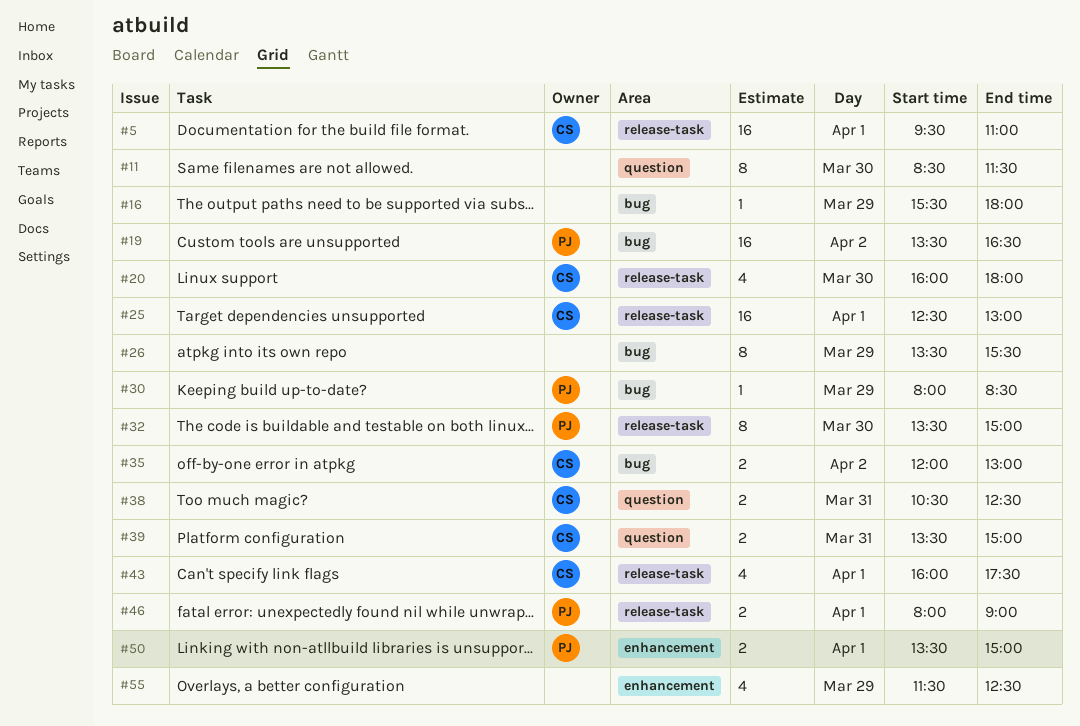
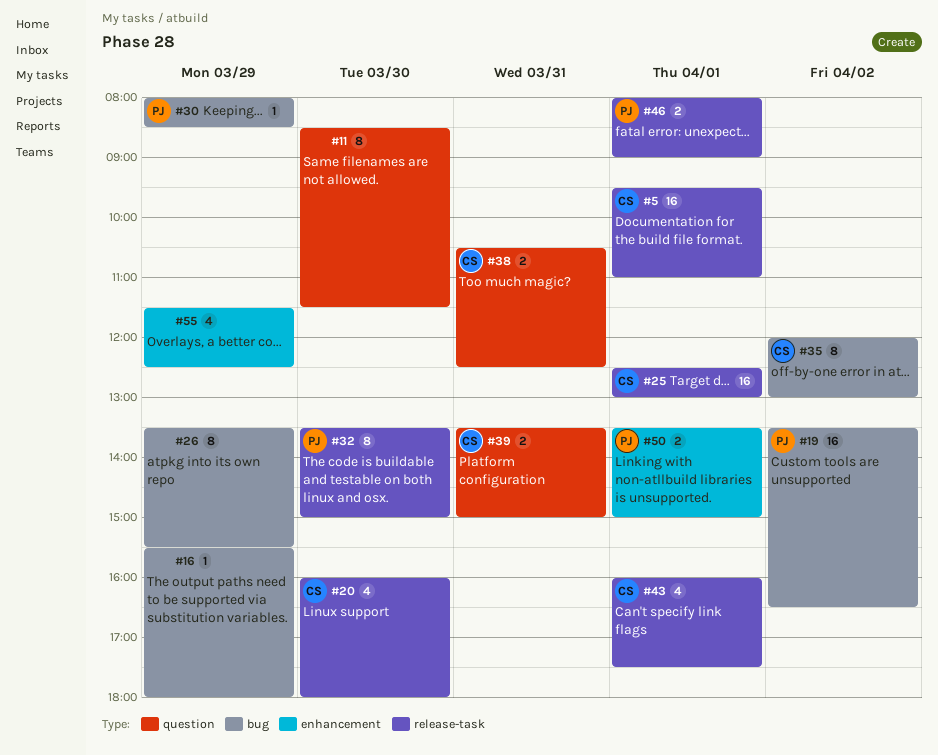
#35, estimate: 2 -> 8

